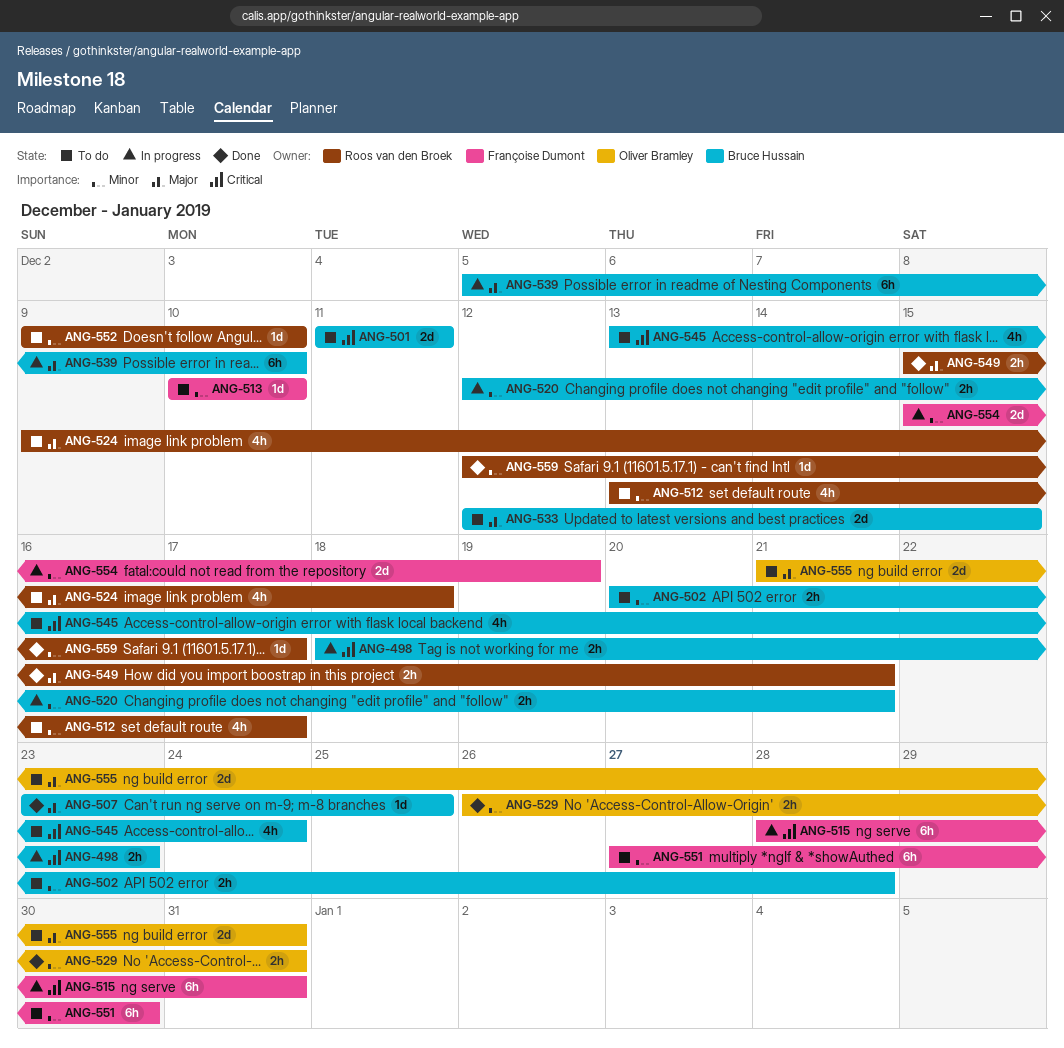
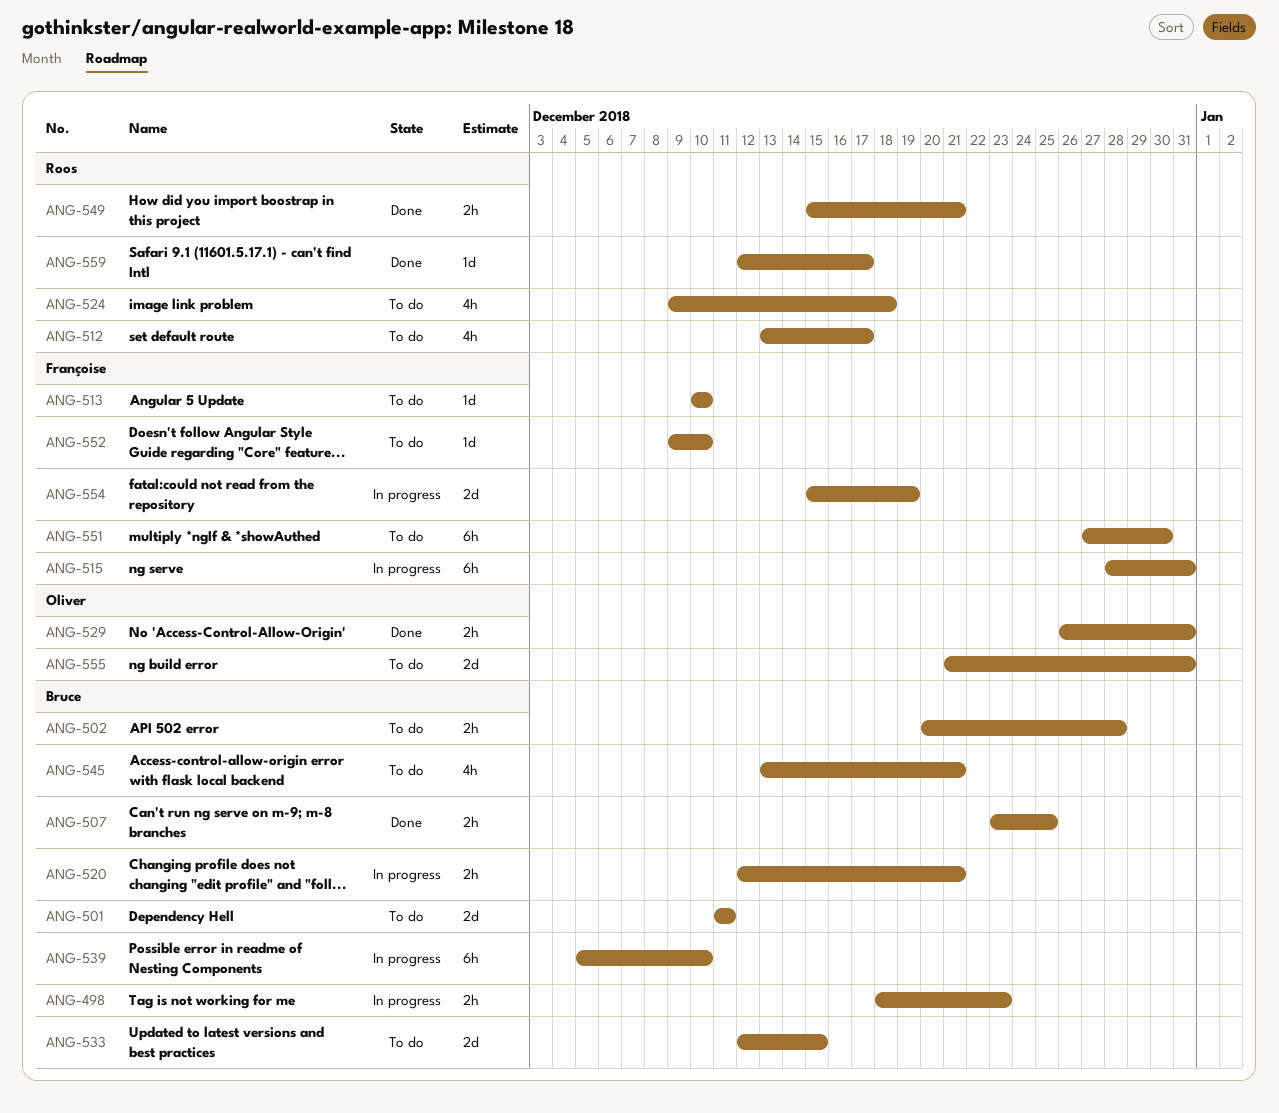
ANG-507, estimate: 1d -> 2h
ANG-545, due: Dec 24 -> Dec 21
ANG-552, owner: Roos van den Broek -> Françoise Dumont

